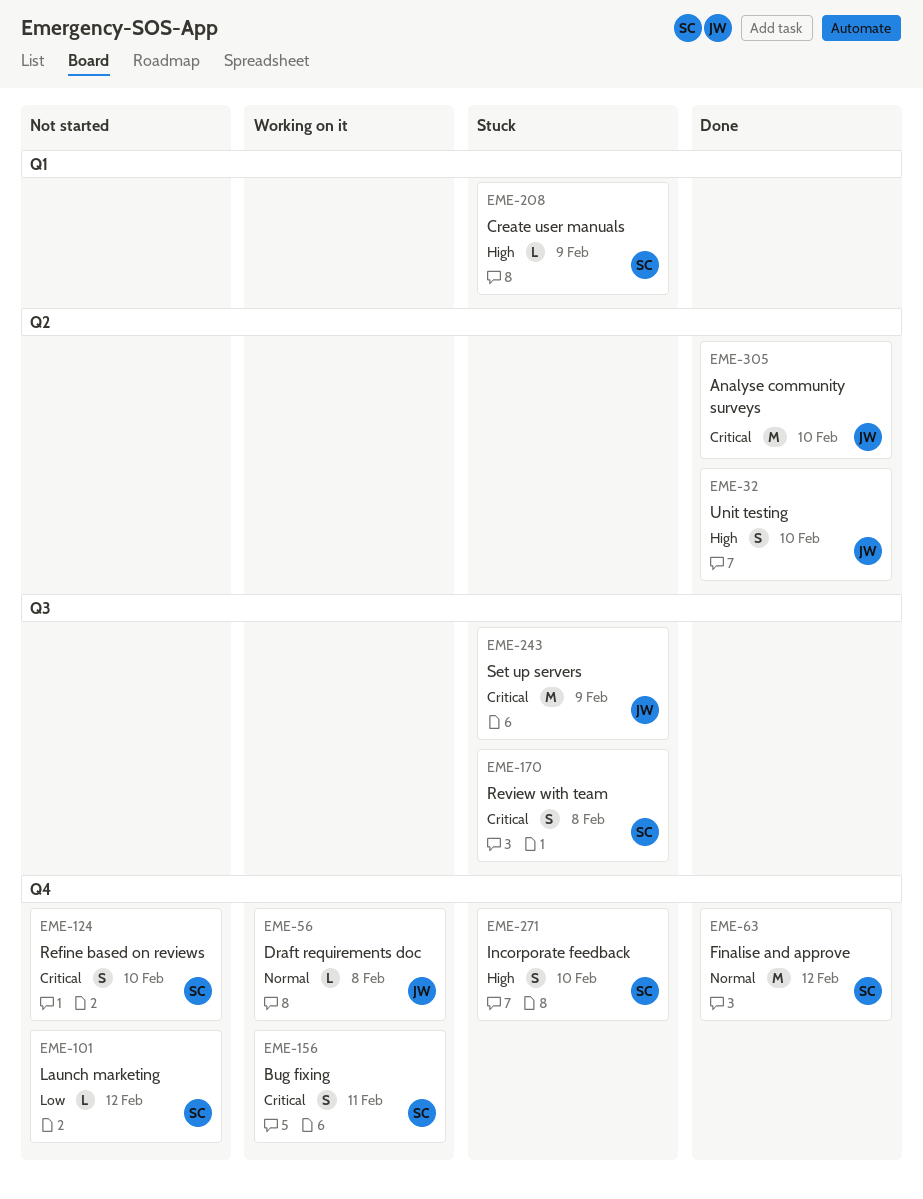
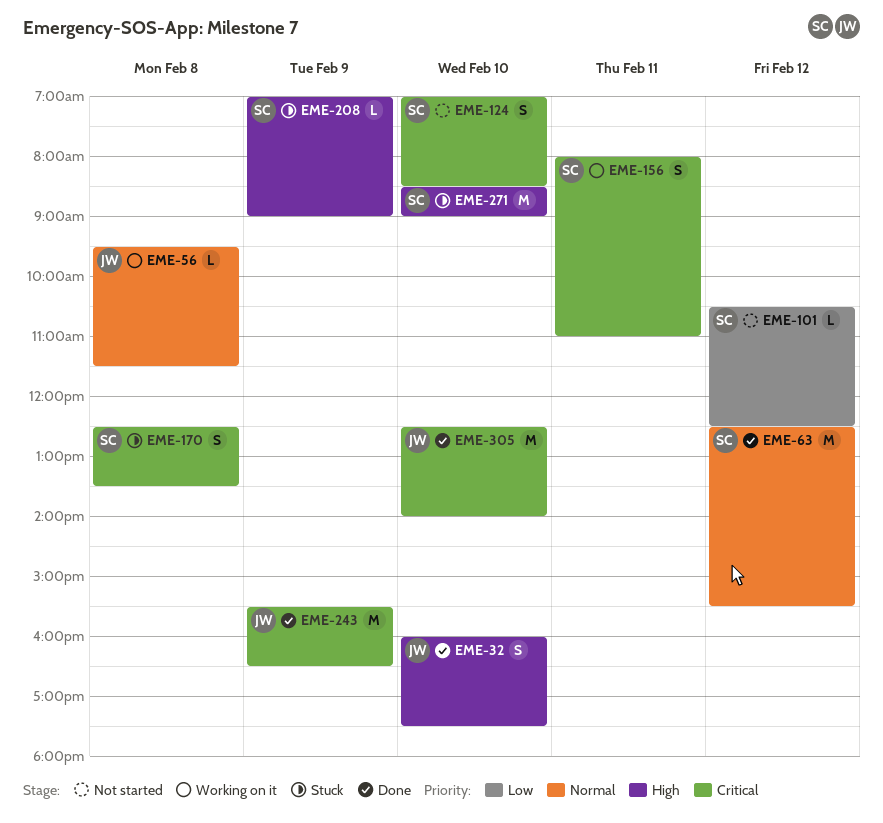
EME-243, status: Stuck -> Done
EME-271, estimate: S -> M

